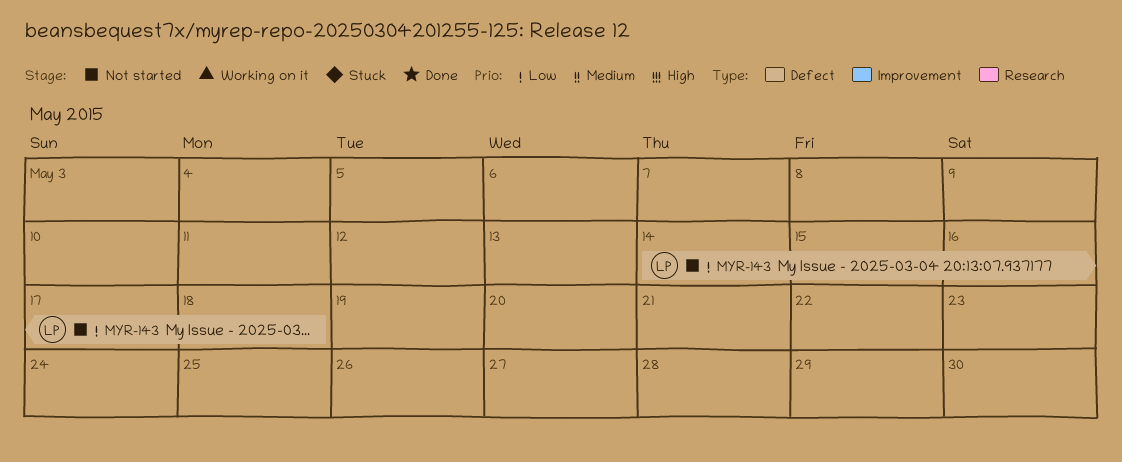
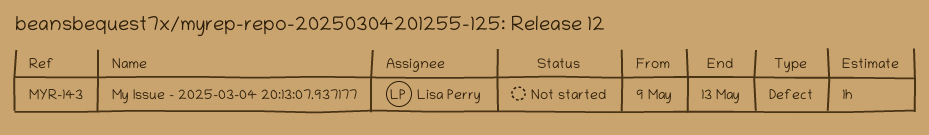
MYR-143, start: May 14 -> May 9
MYR-143, due: May 18 -> May 13

